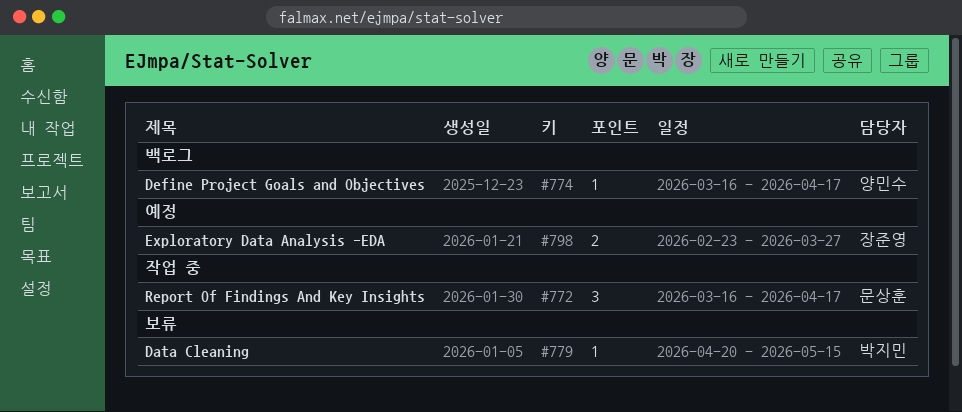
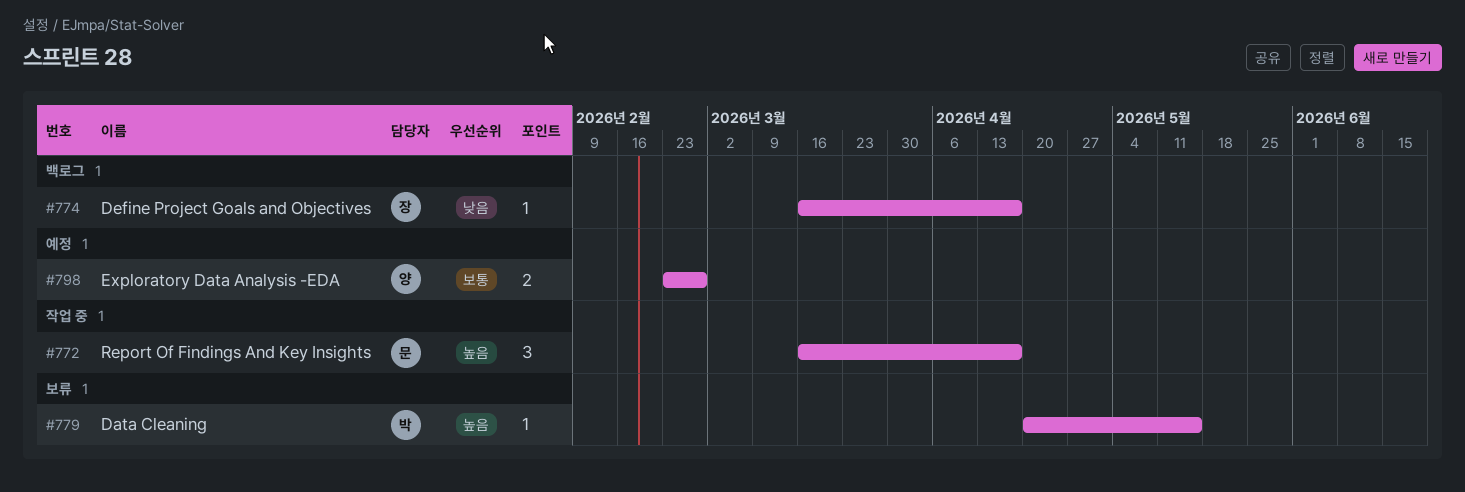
#774, owner: 양민수 -> 장준영
#798, owner: 장준영 -> 양민수
#798, due: Mar 27 -> Feb 27

